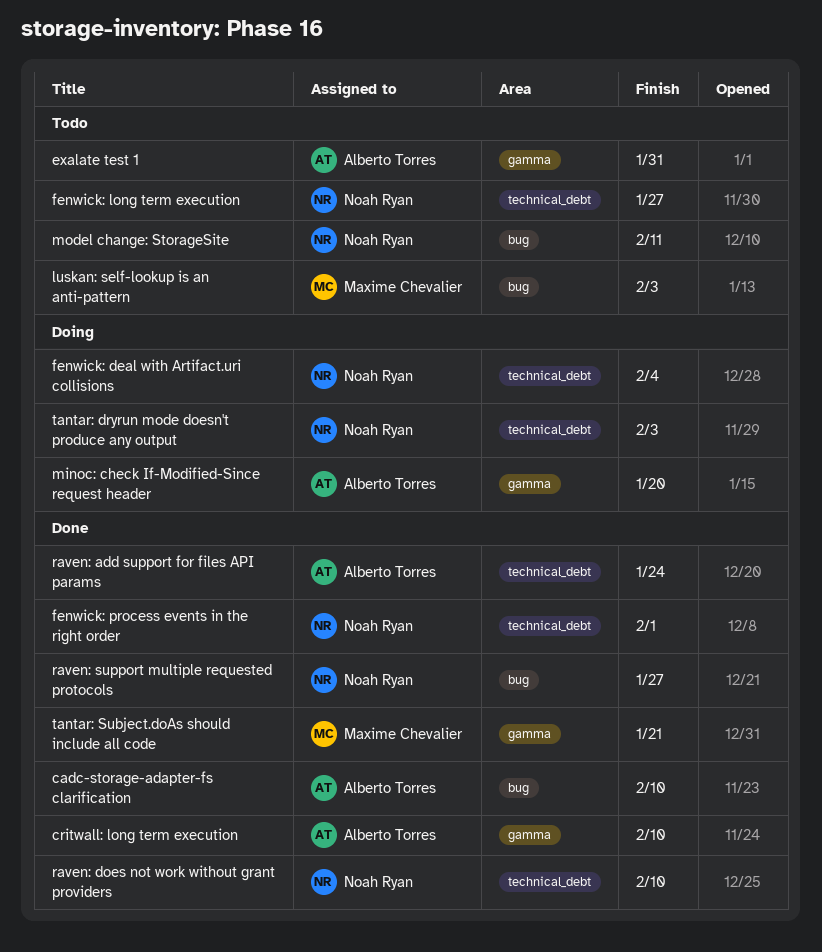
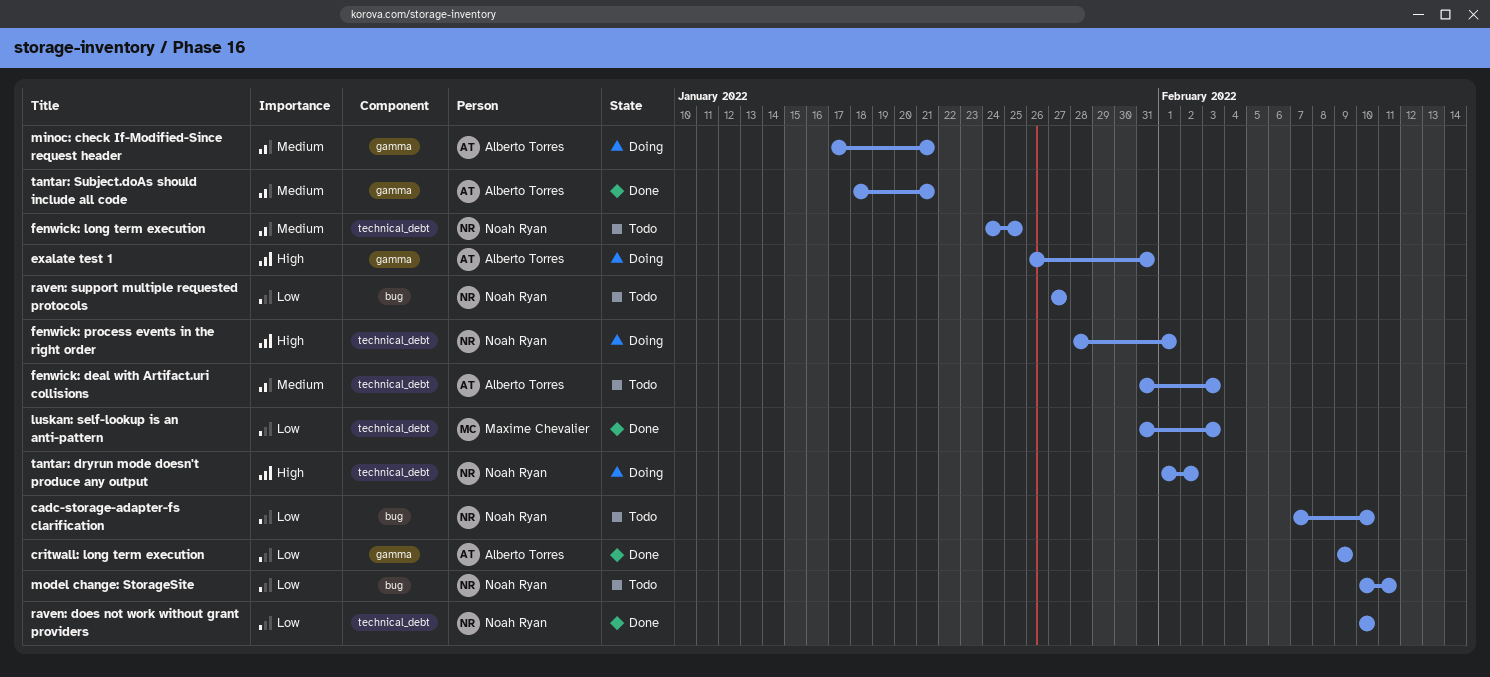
cadc-storage-adapter-fs clarification, status: Done -> Todo
cadc-storage-adapter-fs clarification, owner: Alberto Torres -> Noah Ryan
critwall: long term execution, due: Feb 10 -> Feb 9
exalate test 1, status: Todo -> Doing
fenwick: deal with Artifact.uri collisions, status: Doing -> Todo
fenwick: deal with Artifact.uri collisions, owner: Noah Ryan -> Alberto Torres
fenwick: deal with Artifact.uri collisions, due: Feb 4 -> Feb 3
fenwick: long term execution, due: Jan 27 -> Jan 25
fenwick: process events in the right order, status: Done -> Doing
luskan: self-lookup is an anti-pattern, status: Todo -> Done
luskan: self-lookup is an anti-pattern, label: bug -> technical_debt
minoc: check If-Modified-Since request header, due: Jan 20 -> Jan 21
raven: add support for files API params: present -> none
raven: support multiple requested protocols, status: Done -> Todo
tantar: dryrun mode doesn't produce any output, due: Feb 3 -> Feb 2
tantar: Subject.doAs should include all code, owner: Maxime Chevalier -> Alberto Torres

